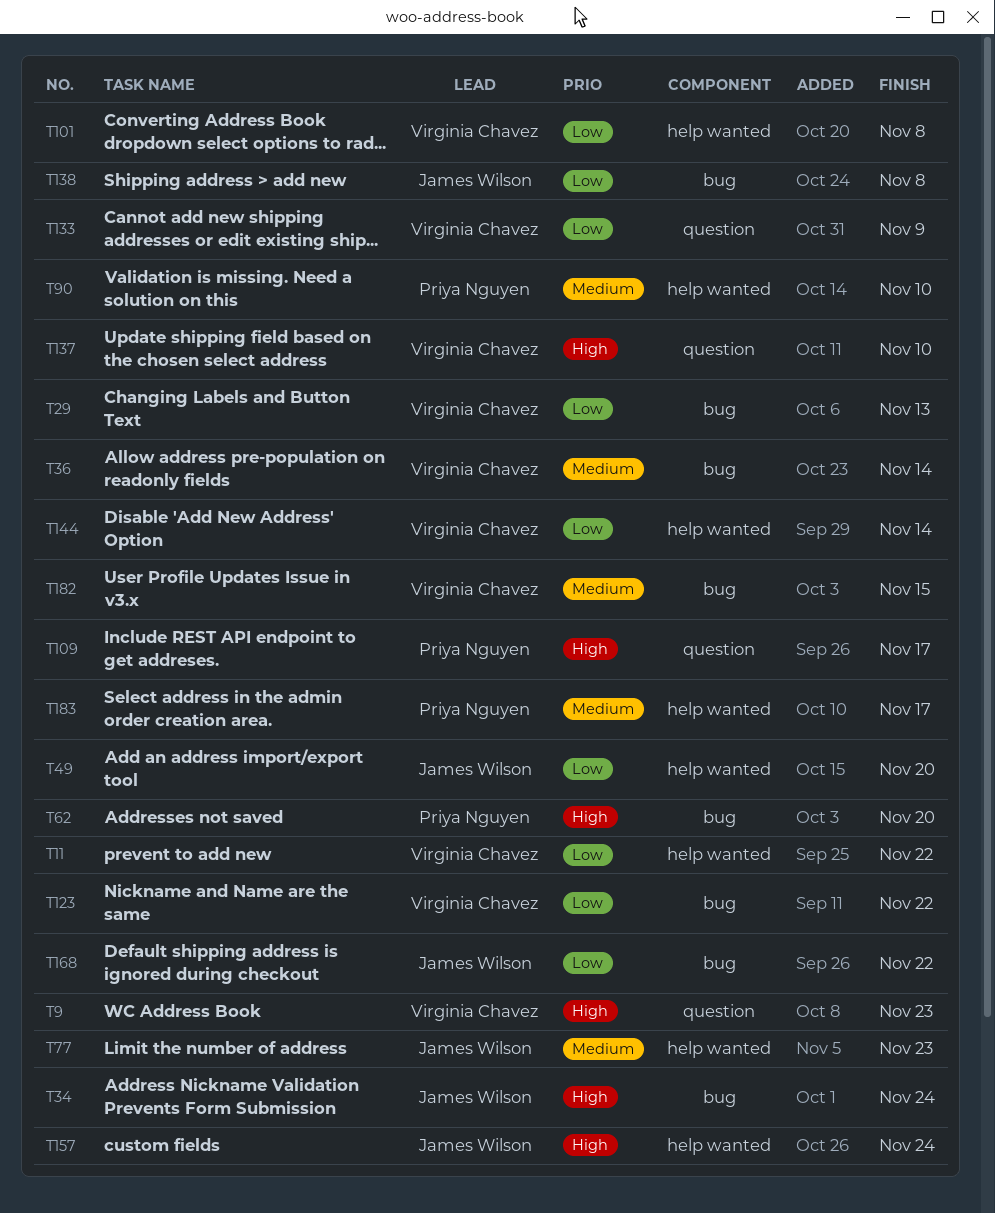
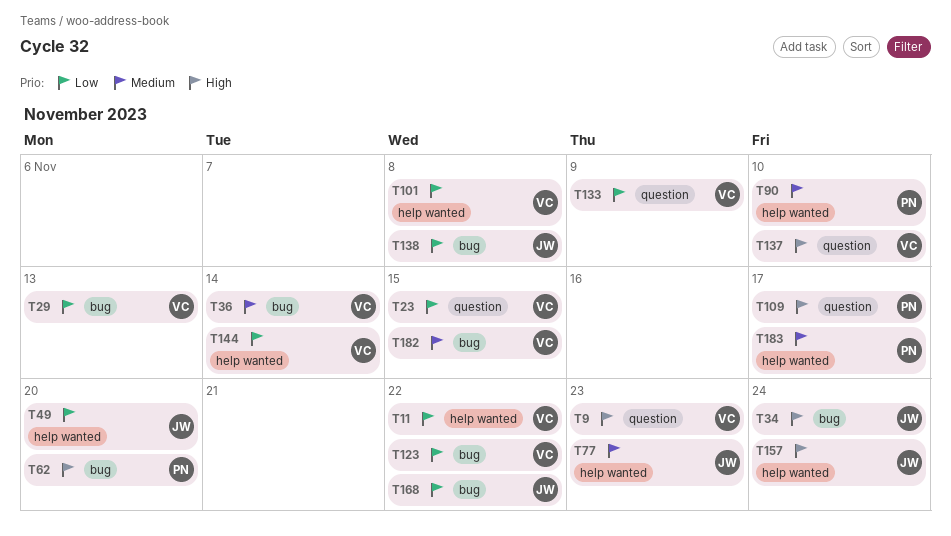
T23: none -> present

